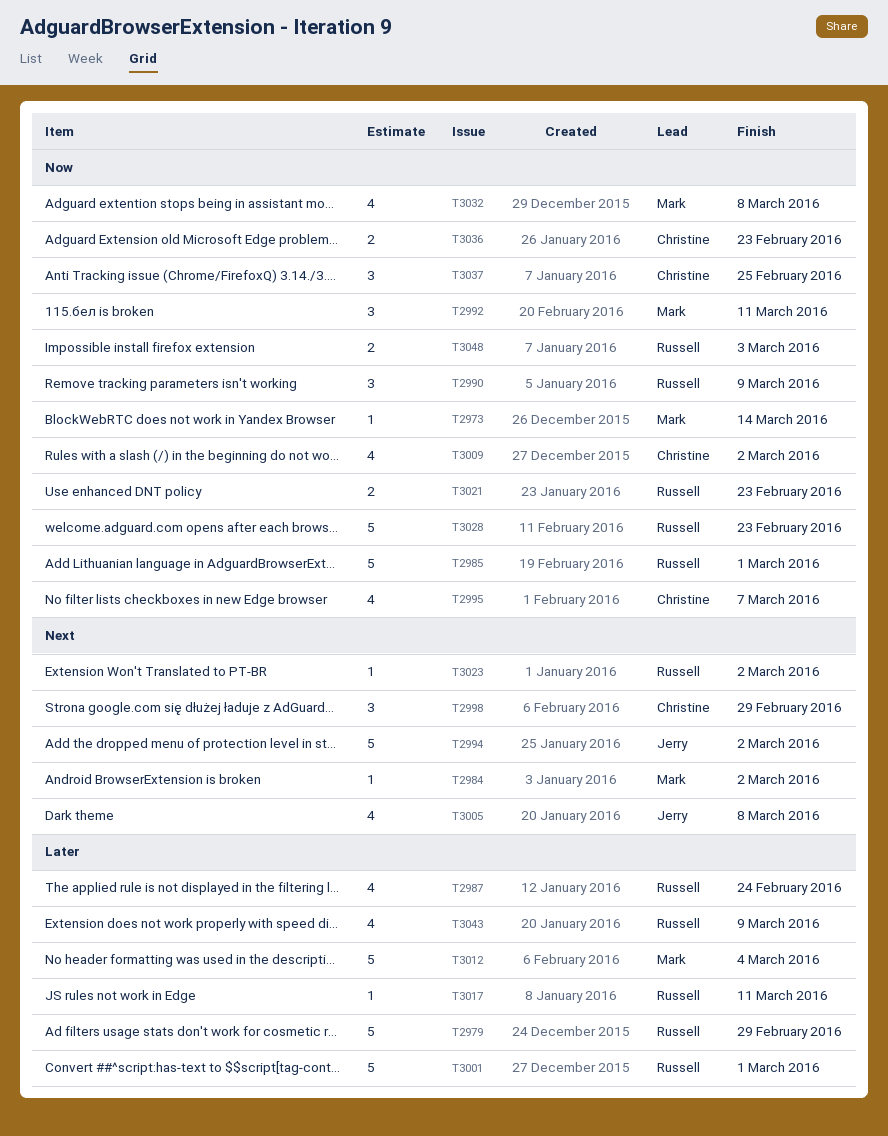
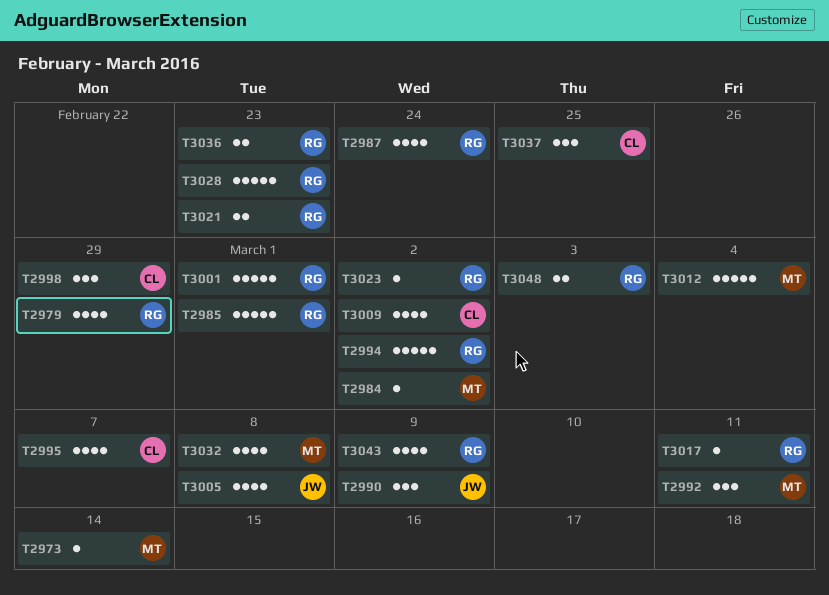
T2979, estimate: 5 -> 4
T2990, owner: Russell -> Jerry
T2994, owner: Jerry -> Russell
T3036, owner: Christine -> Russell

